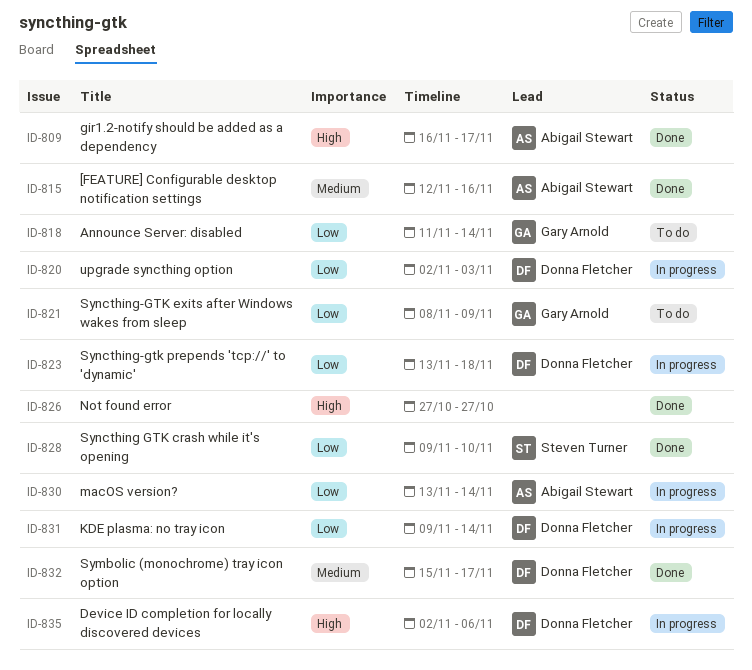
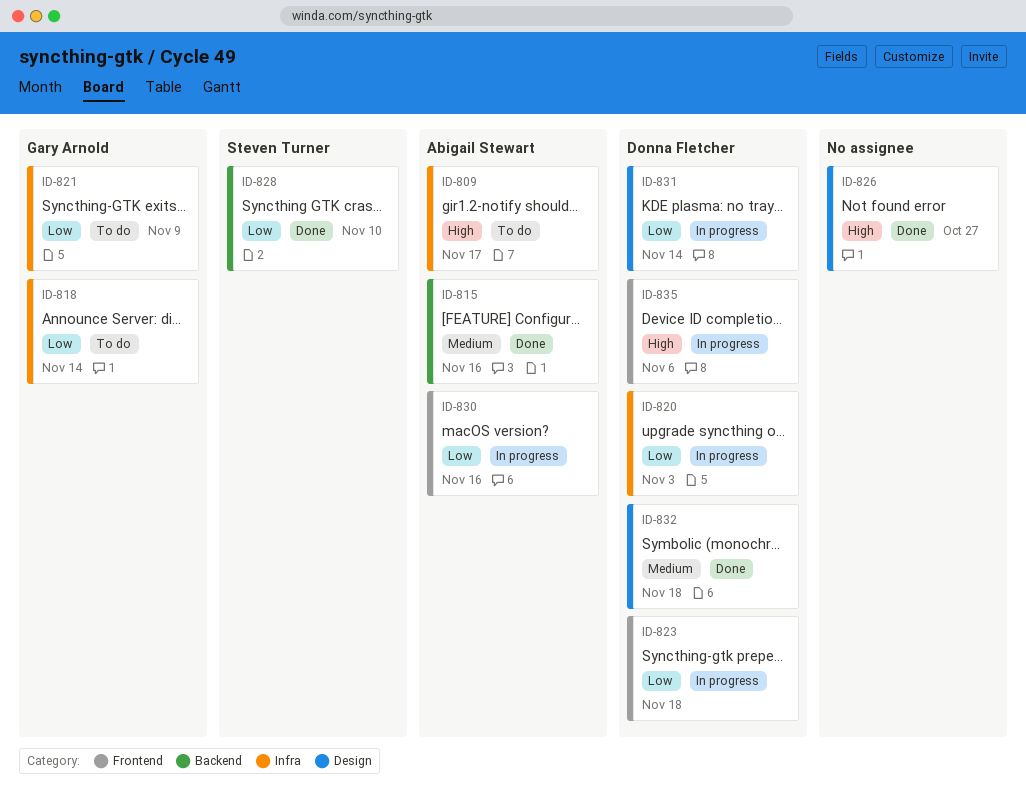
ID-809, status: Done -> To do
ID-830, due: Nov 14 -> Nov 16
ID-832, due: Nov 17 -> Nov 18

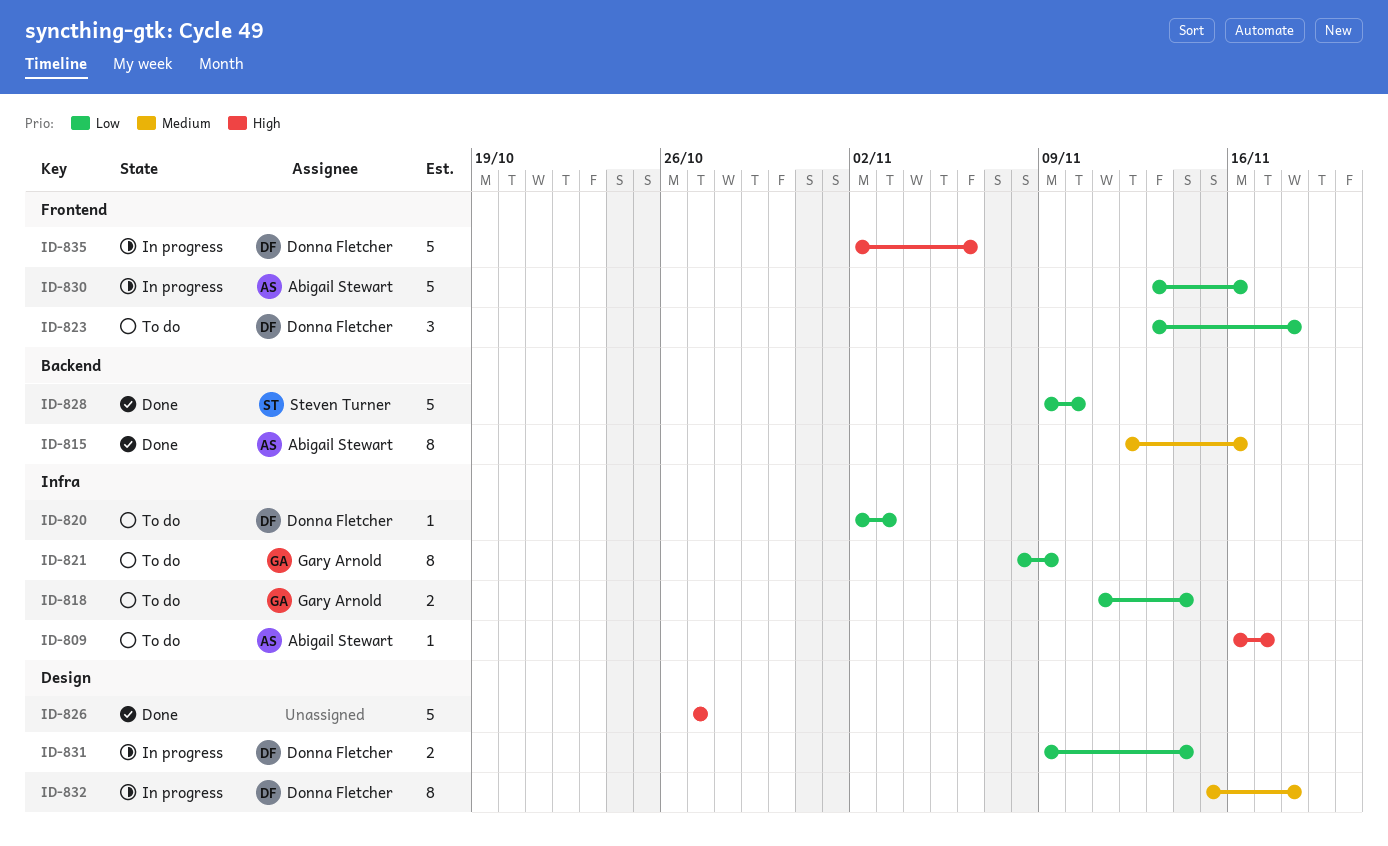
ID-820, status: In progress -> To do
ID-823, status: In progress -> To do
ID-832, status: Done -> In progress

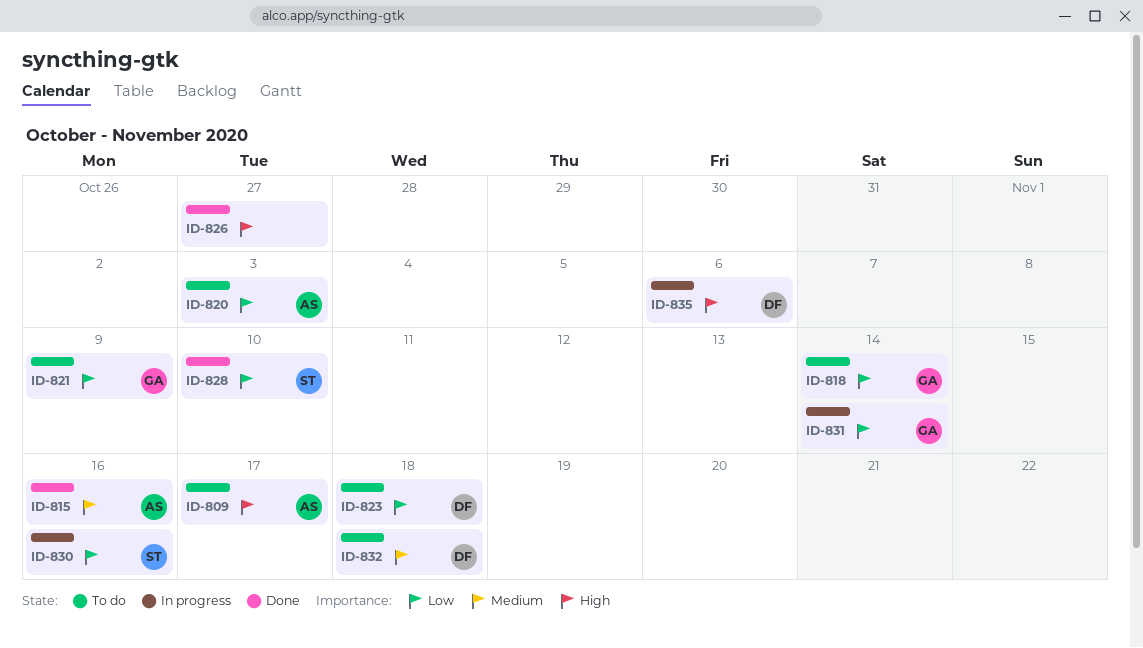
ID-820, owner: Donna Fletcher -> Abigail Stewart
ID-830, owner: Abigail Stewart -> Steven Turner
ID-831, owner: Donna Fletcher -> Gary Arnold
ID-832, status: In progress -> To do

